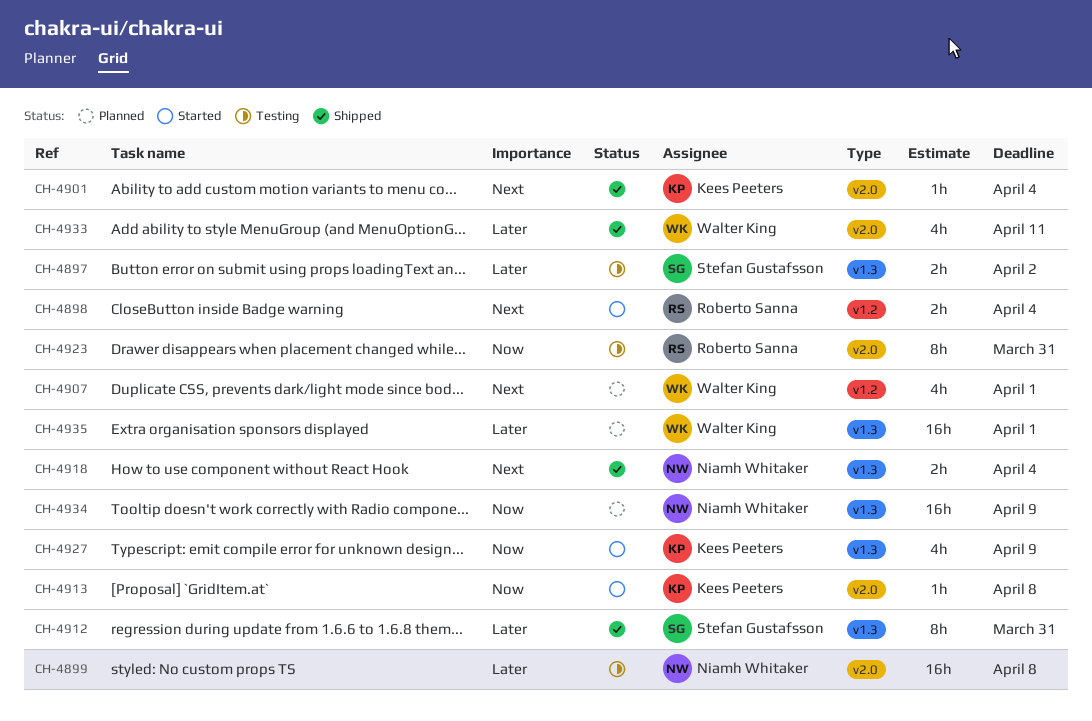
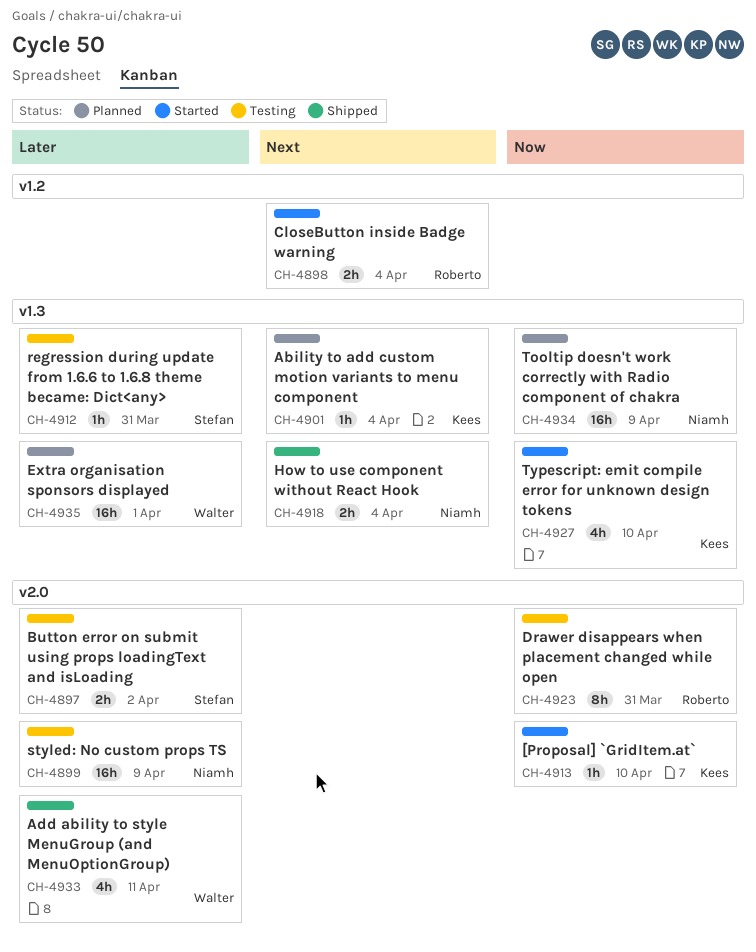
CH-4897, label: v1.3 -> v2.0
CH-4899, due: Apr 8 -> Apr 9
CH-4901, status: Shipped -> Planned
CH-4901, label: v2.0 -> v1.3
CH-4907: present -> none
CH-4912, status: Shipped -> Testing
CH-4912, estimate: 8h -> 1h
CH-4913, due: Apr 8 -> Apr 10
CH-4927, due: Apr 9 -> Apr 10

